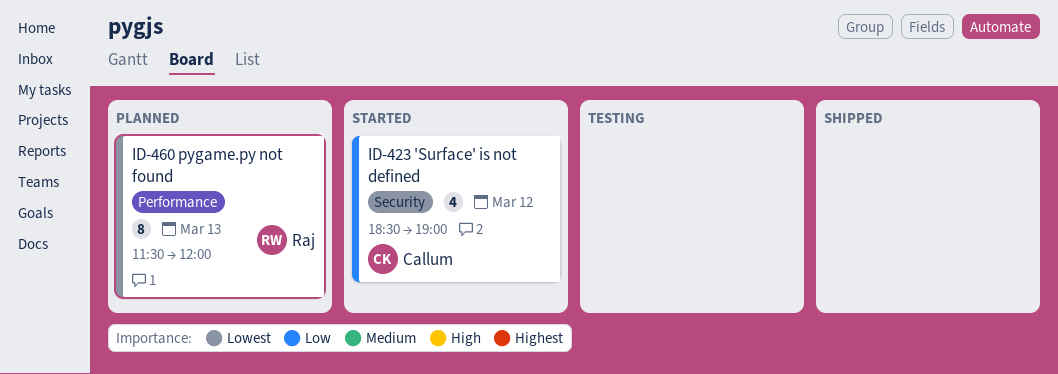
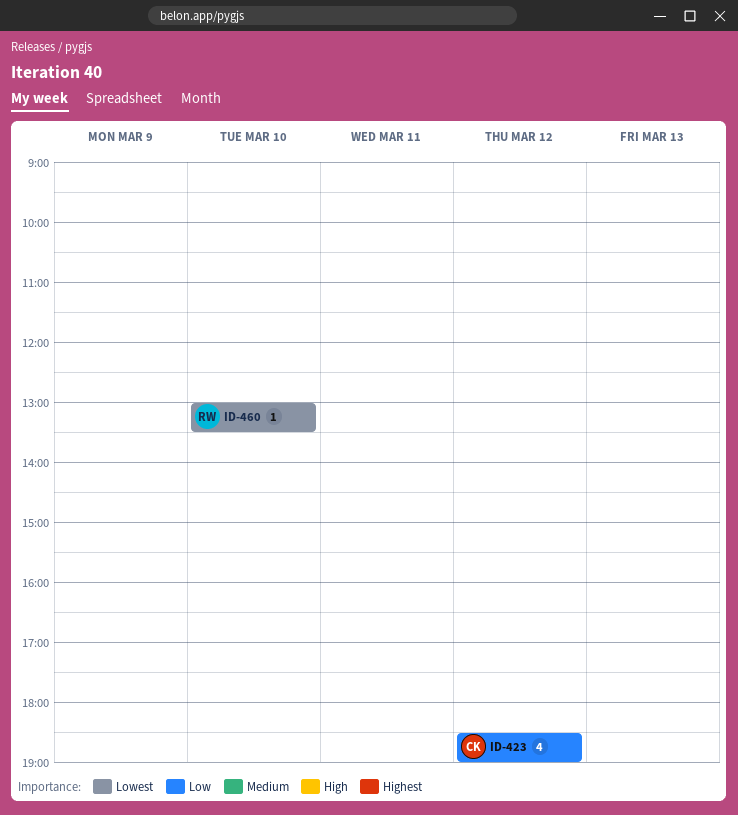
ID-460, estimate: 8 -> 1
ID-460, day: Mar 13 -> Mar 10
ID-460, begins: 11:30 -> 13:00
ID-460, ends: 12:00 -> 13:30

